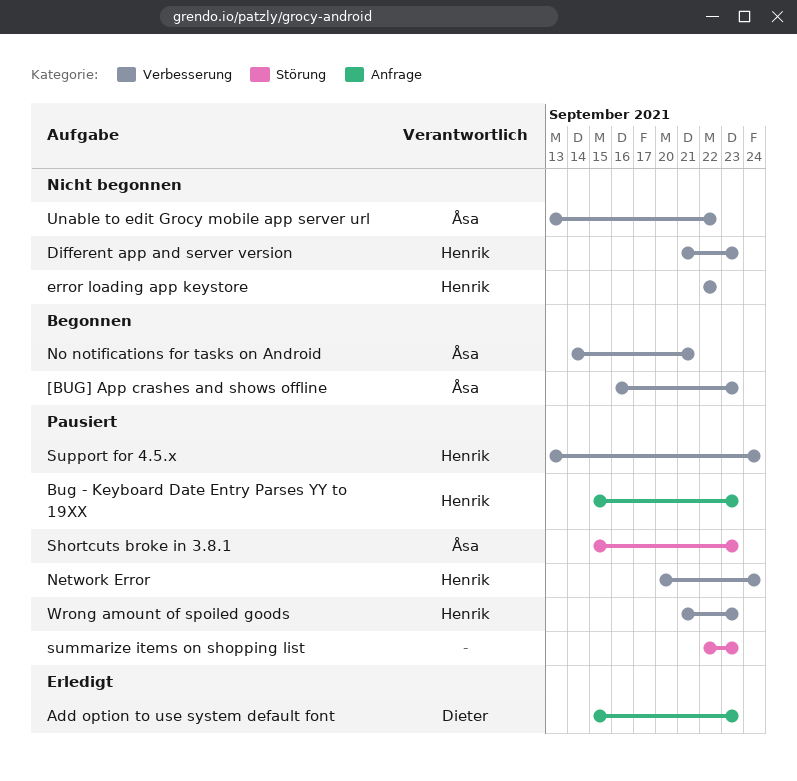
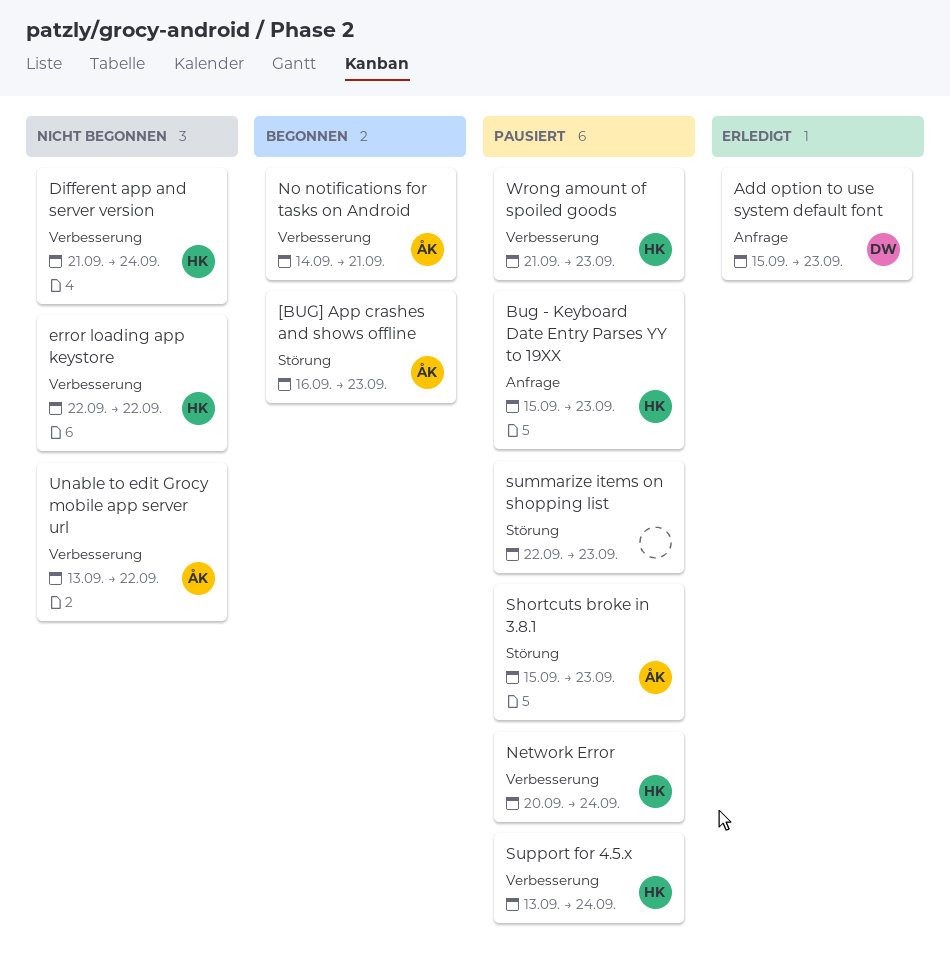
[BUG] App crashes and shows offline, label: Verbesserung -> Störung
Different app and server version, due: Sep 23 -> Sep 24

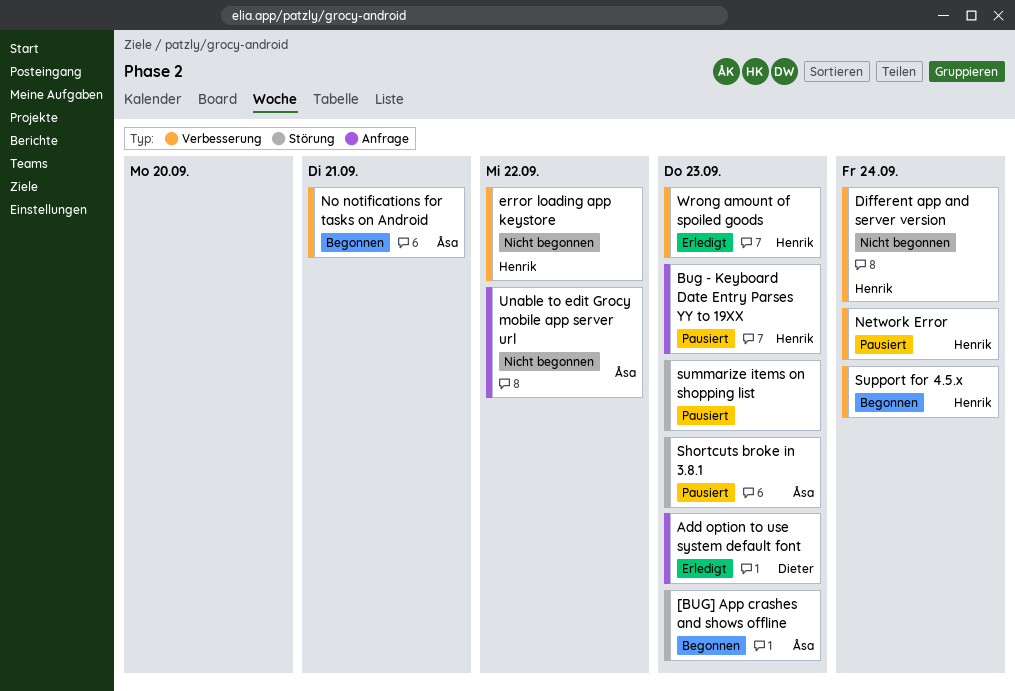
Support for 4.5.x, status: Pausiert -> Begonnen
Unable to edit Grocy mobile app server url, label: Verbesserung -> Anfrage
Wrong amount of spoiled goods, status: Pausiert -> Erledigt

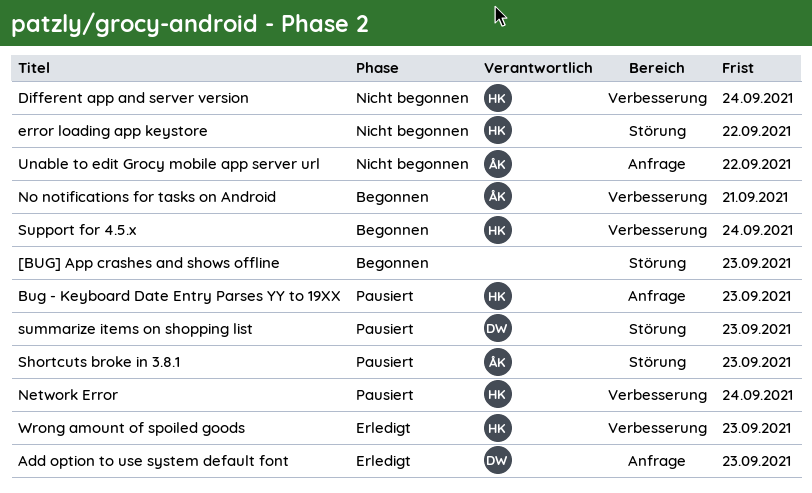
[BUG] App crashes and shows offline, owner: Åsa -> none
error loading app keystore, label: Verbesserung -> Störung
summarize items on shopping list, owner: none -> Dieter

